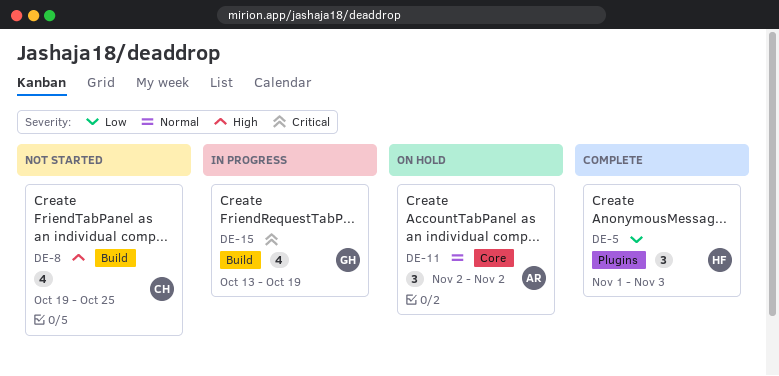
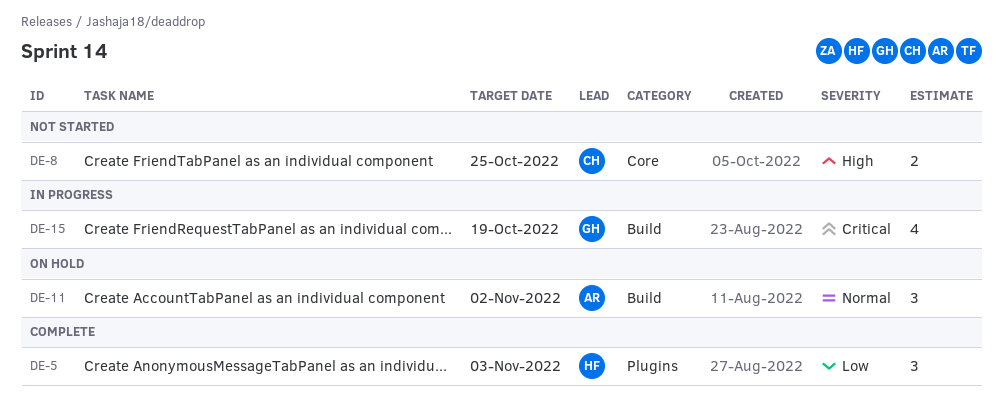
DE-8, label: Build -> Core
DE-8, estimate: 4 -> 2
DE-11, label: Core -> Build

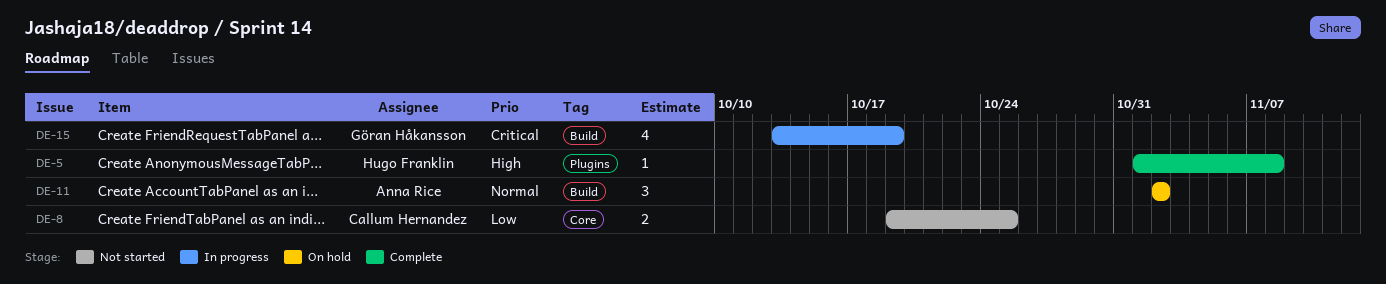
DE-5, priority: Low -> High
DE-5, estimate: 3 -> 1
DE-5, due: Nov 3 -> Nov 8
DE-8, priority: High -> Low

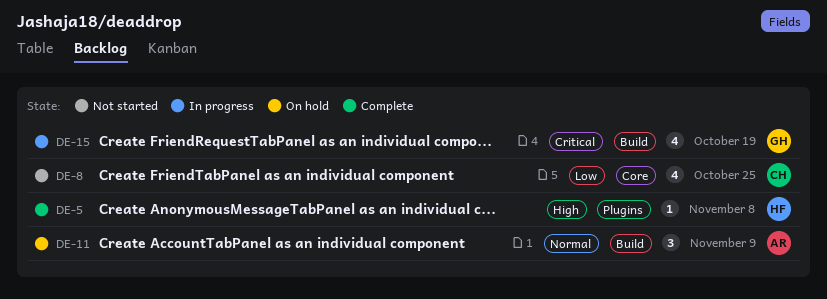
DE-8, estimate: 2 -> 4
DE-11, due: Nov 2 -> Nov 9

